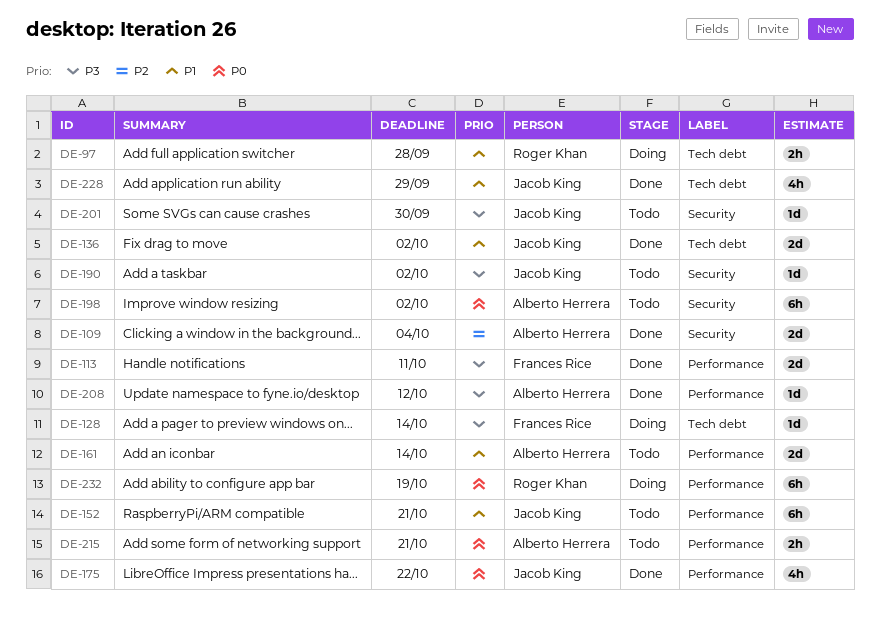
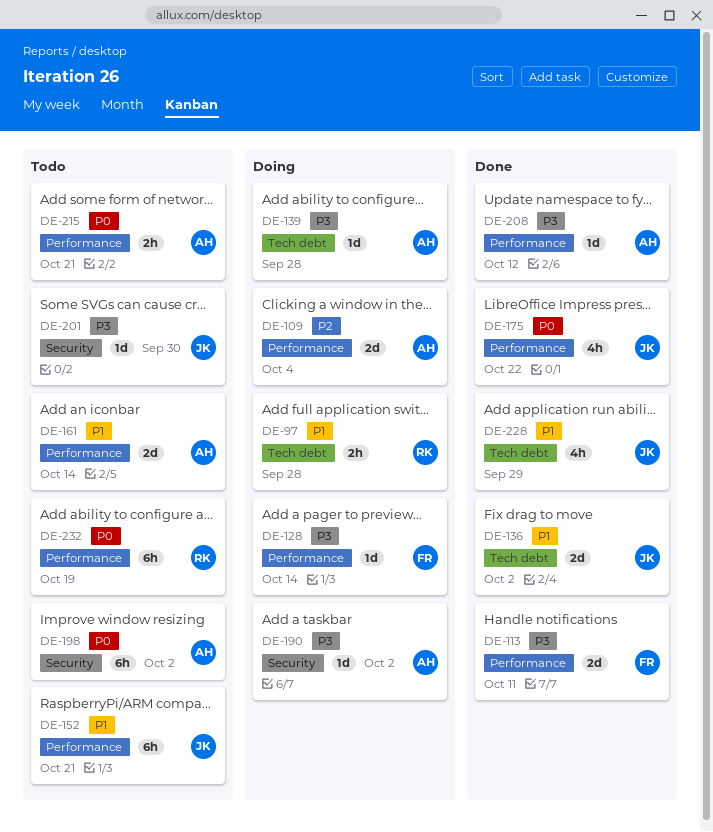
DE-109, status: Done -> Doing
DE-109, label: Security -> Performance
DE-128, label: Tech debt -> Performance
DE-139: none -> present
DE-190, status: Todo -> Doing
DE-190, owner: Jacob King -> Alberto Herrera
DE-232, status: Doing -> Todo

